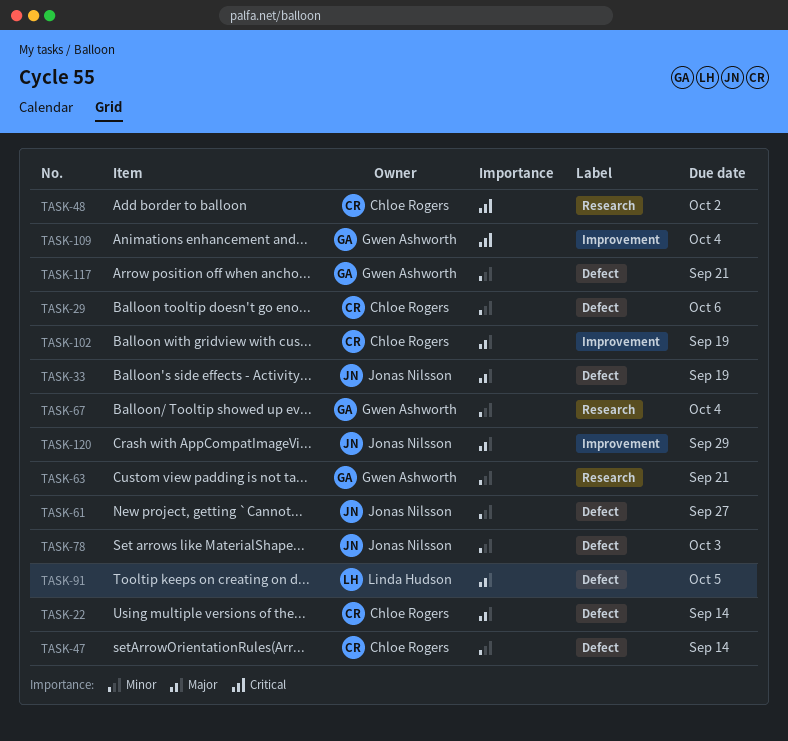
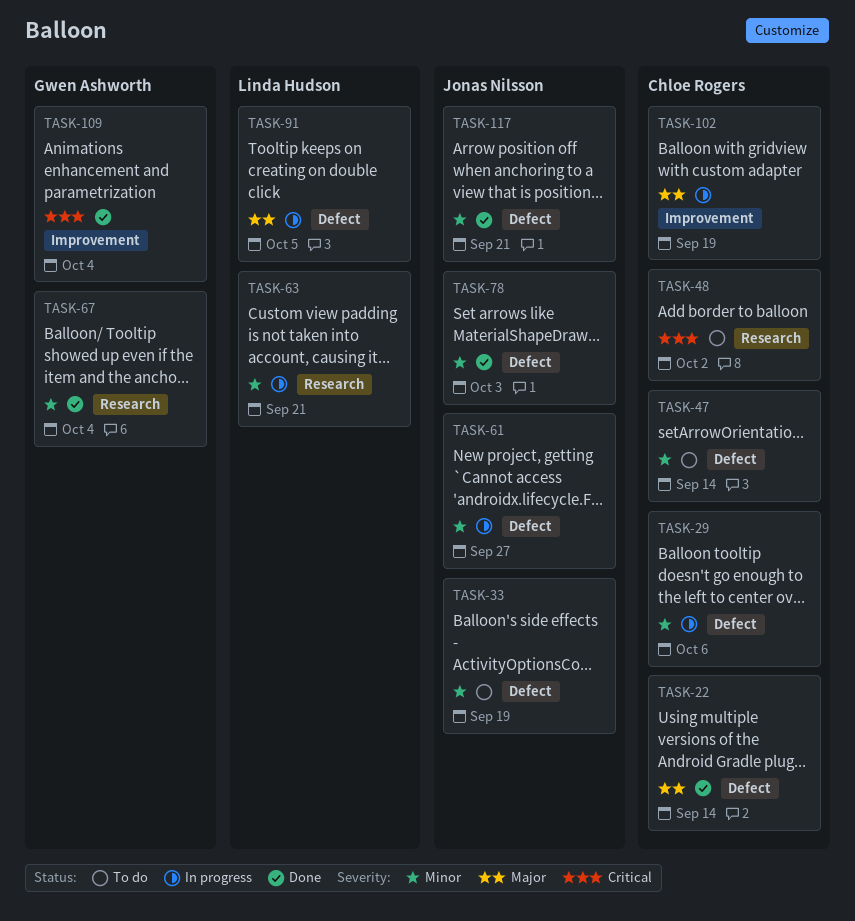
TASK-33, priority: Major -> Minor
TASK-63, owner: Gwen Ashworth -> Linda Hudson
TASK-117, owner: Gwen Ashworth -> Jonas Nilsson
TASK-120: present -> none

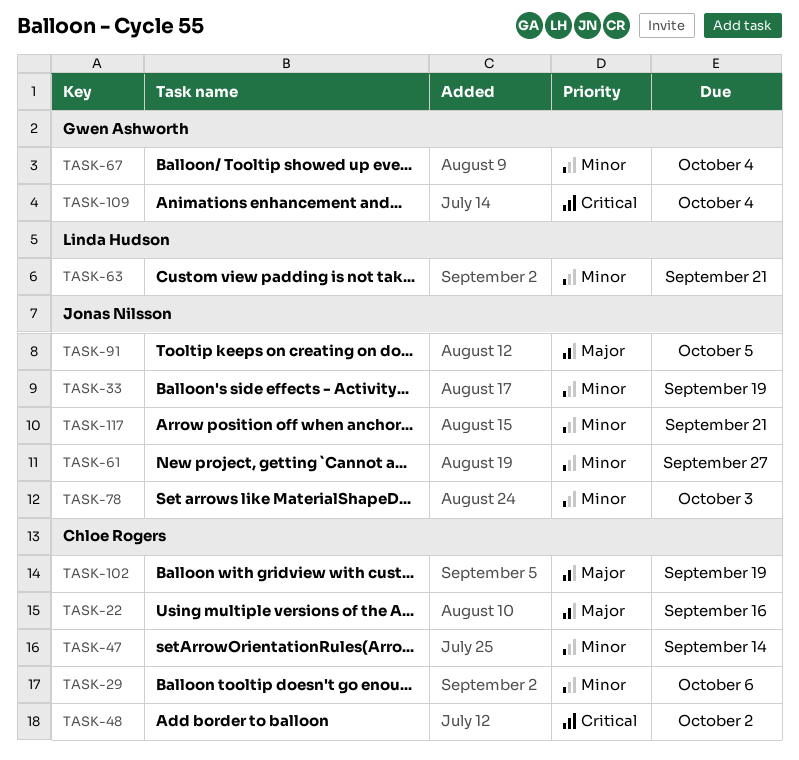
TASK-22, due: Sep 14 -> Sep 16
TASK-91, owner: Linda Hudson -> Jonas Nilsson

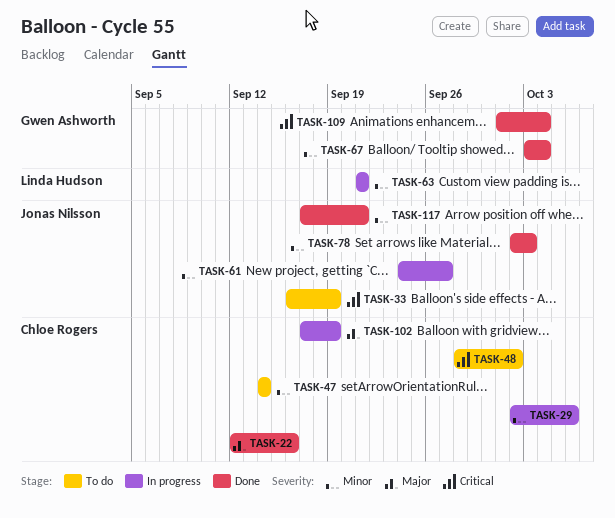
TASK-33, priority: Minor -> Critical
TASK-91: present -> none

